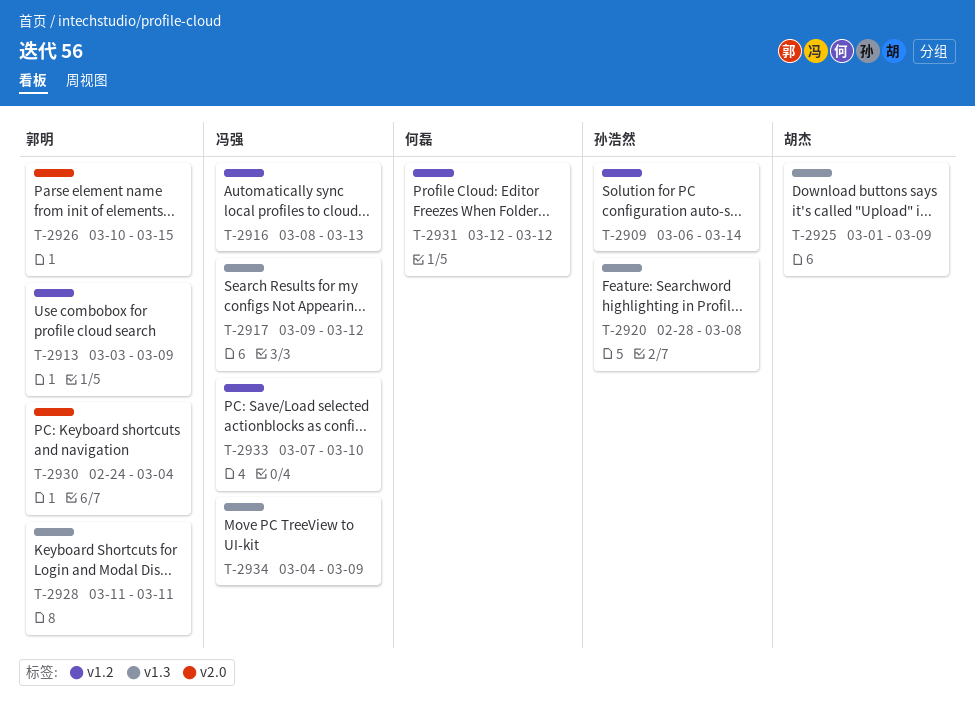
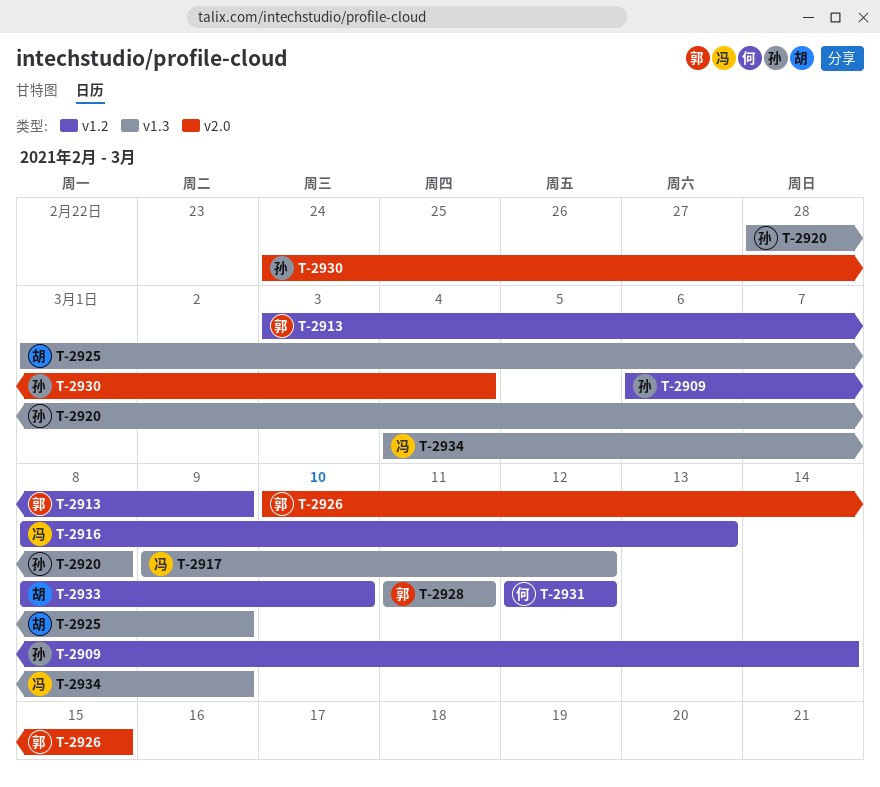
T-2930, owner: 郭明 -> 孙浩然
T-2933, owner: 冯强 -> 胡杰
T-2933, start: Mar 7 -> Mar 8

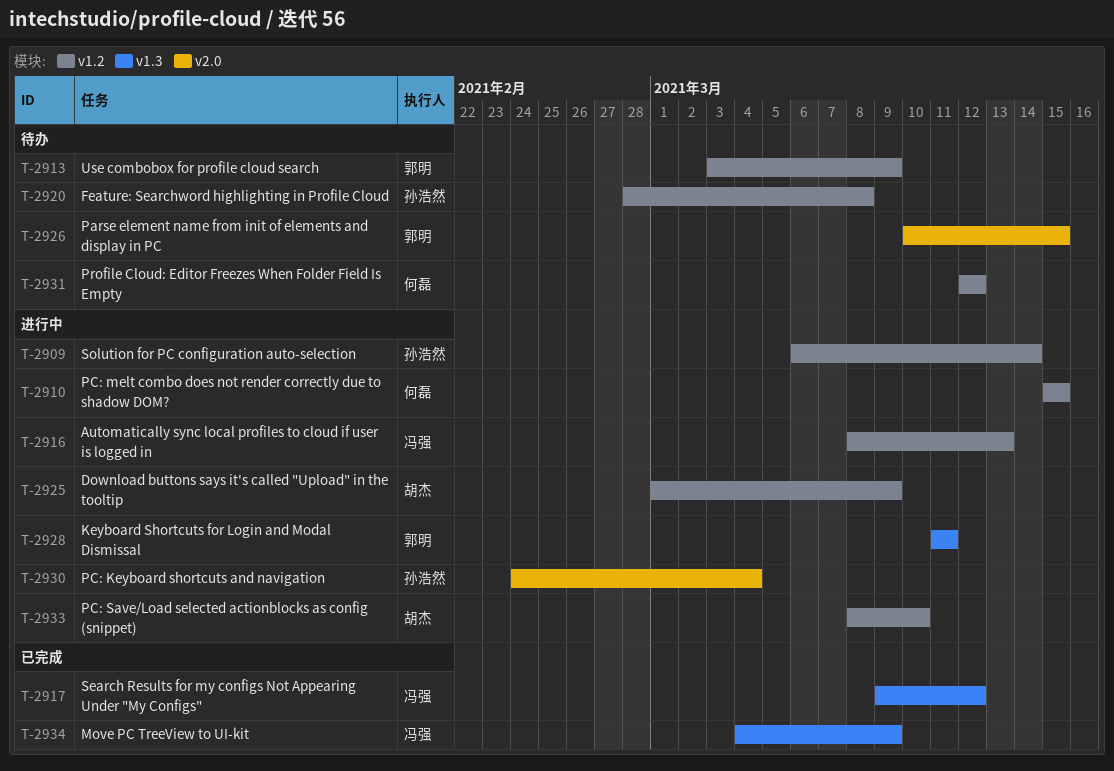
T-2910: none -> present
T-2920, label: v1.3 -> v1.2
T-2925, label: v1.3 -> v1.2

